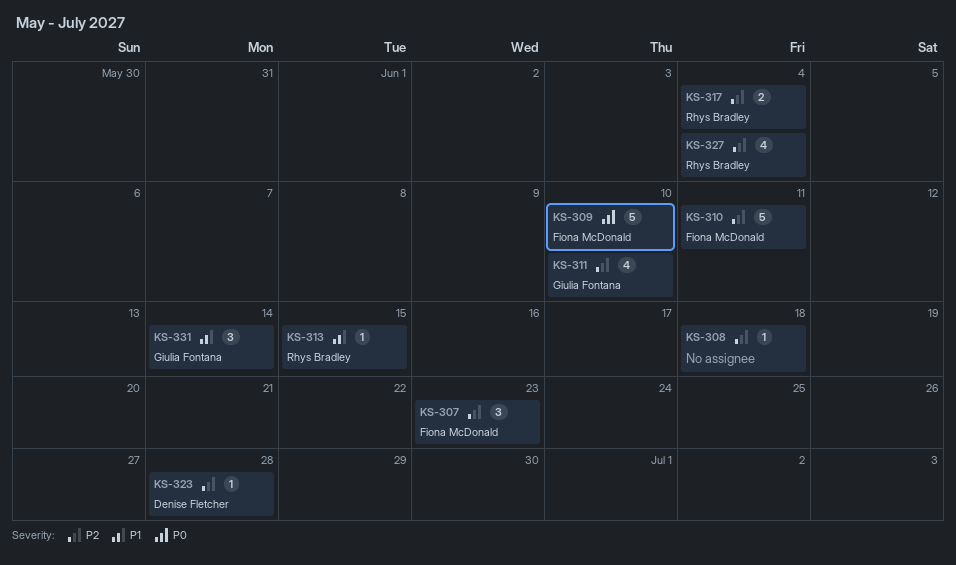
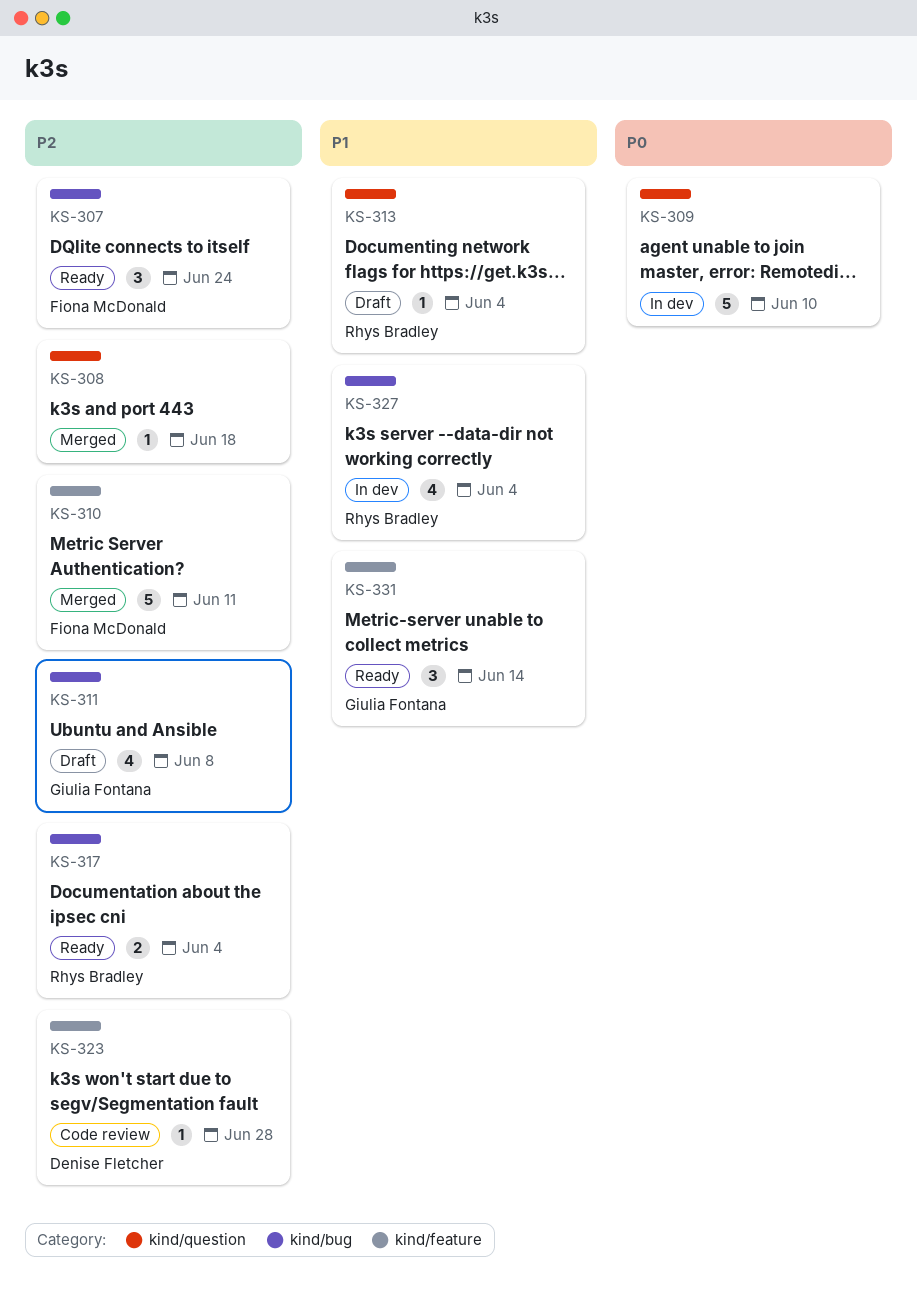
KS-307, due: Jun 23 -> Jun 24
KS-309, owner: Fiona McDonald -> none
KS-311, due: Jun 10 -> Jun 8
KS-313, due: Jun 15 -> Jun 4
KS-327, priority: P2 -> P1

